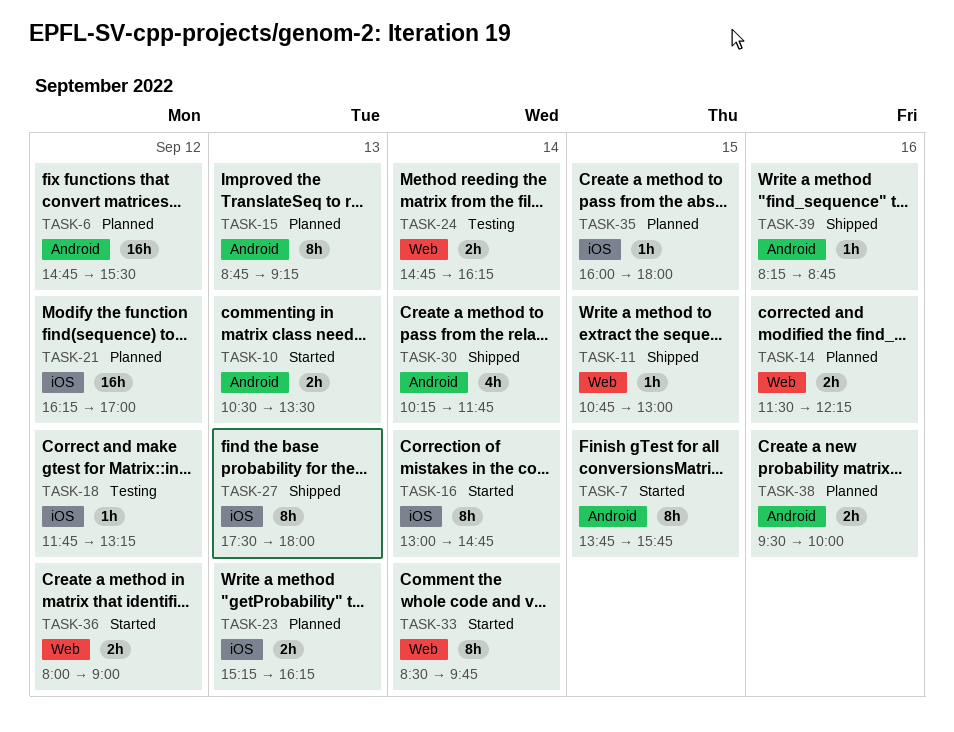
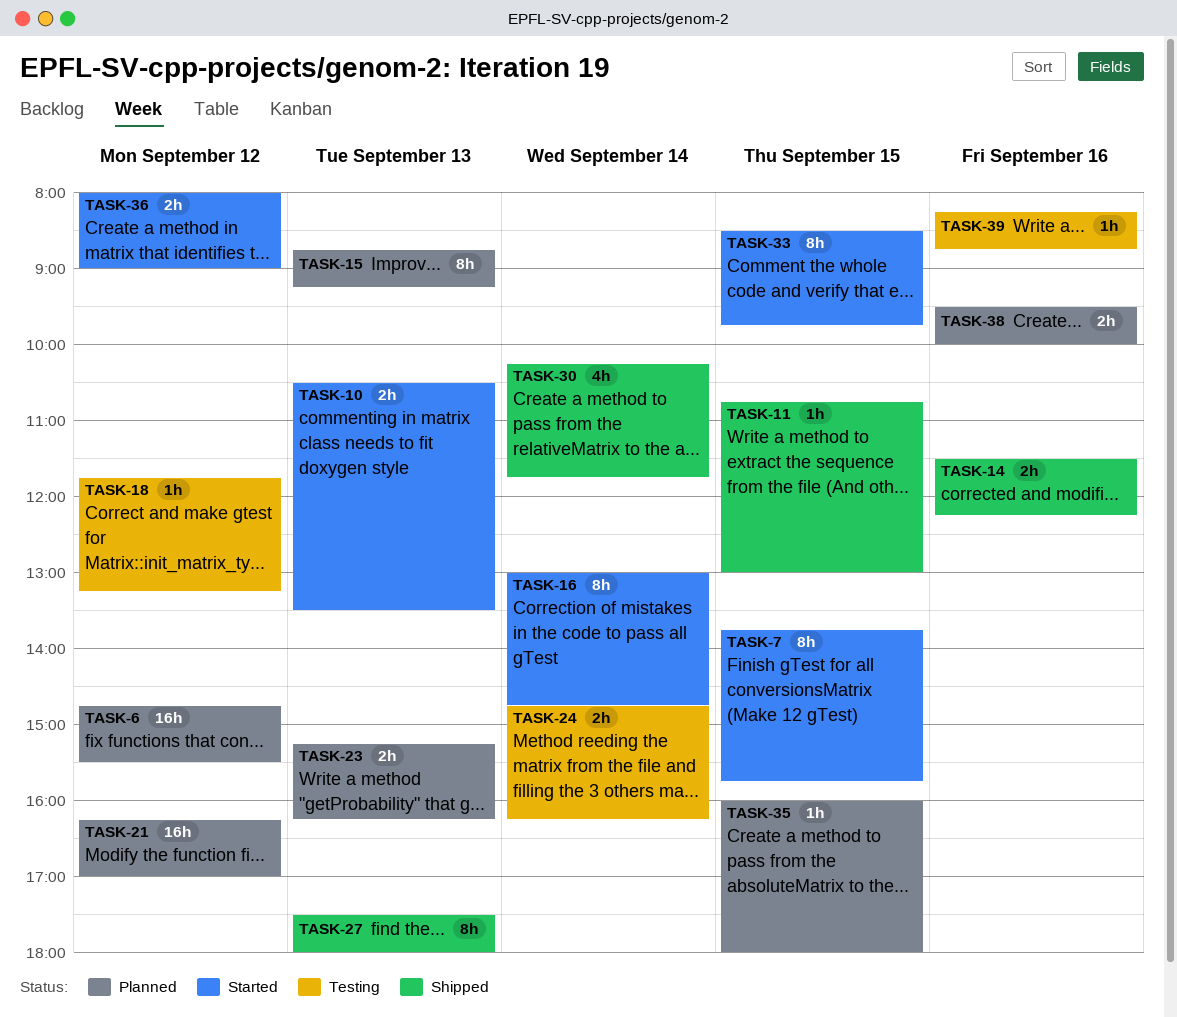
TASK-14, status: Planned -> Shipped
TASK-33, day: Sep 14 -> Sep 15
TASK-39, status: Shipped -> Testing

